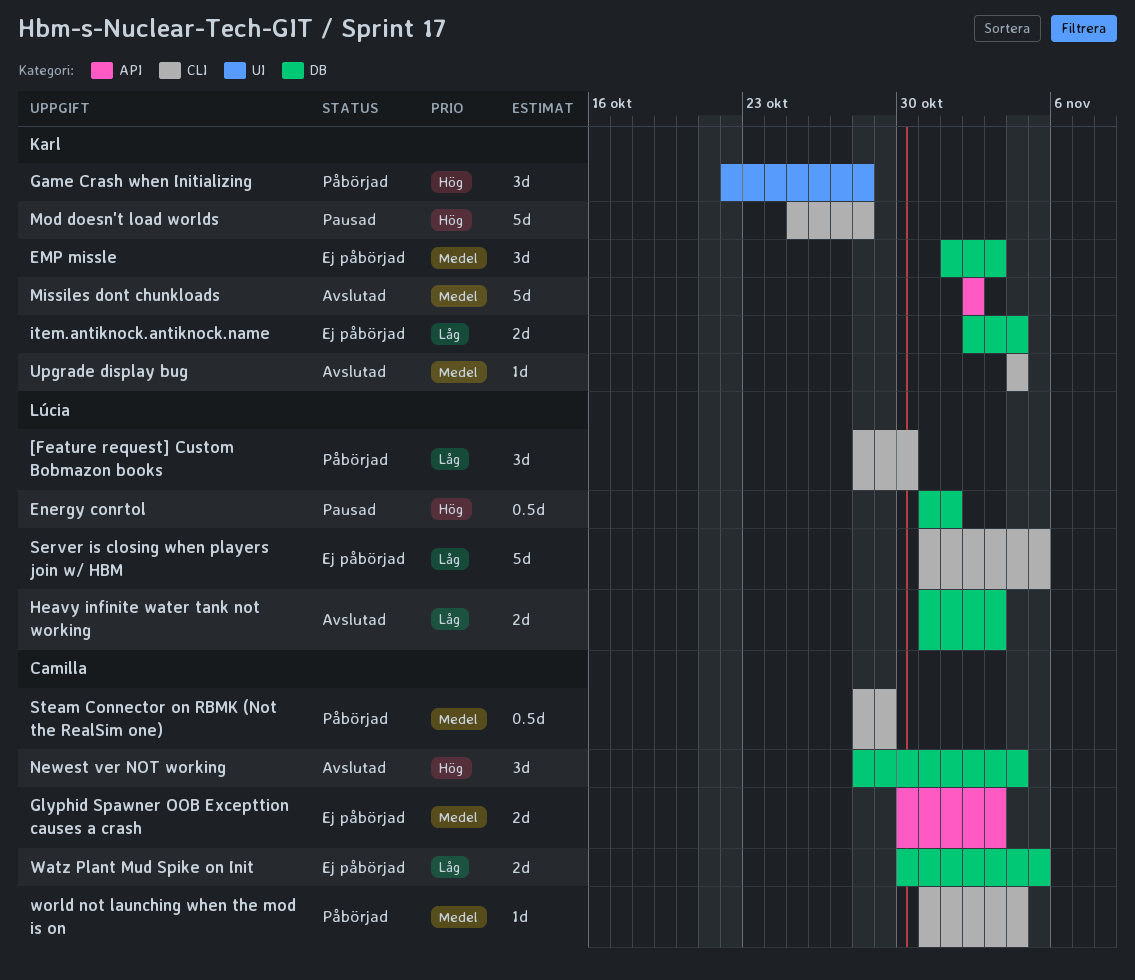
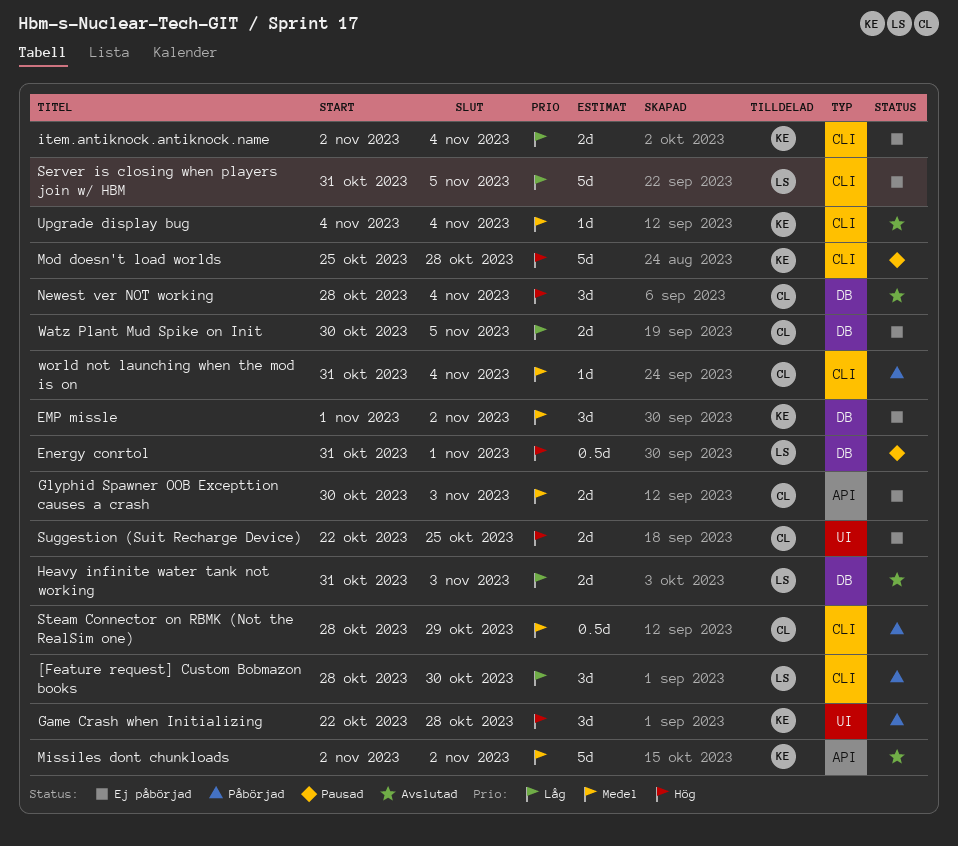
EMP missle, due: Nov 3 -> Nov 2
item.antiknock.antiknock.name, label: DB -> CLI
Suggestion (Suit Recharge Device): none -> present

